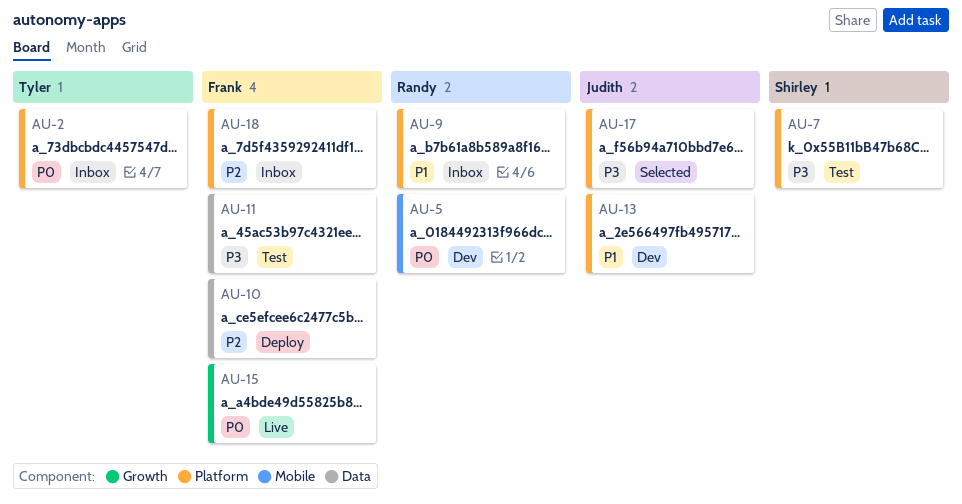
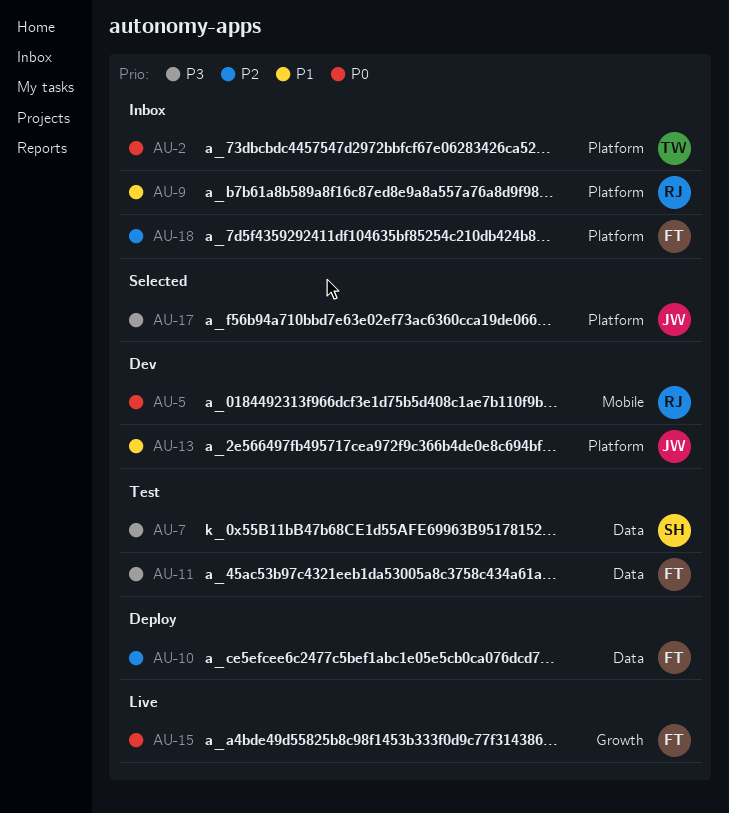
AU-7, label: Platform -> Data

